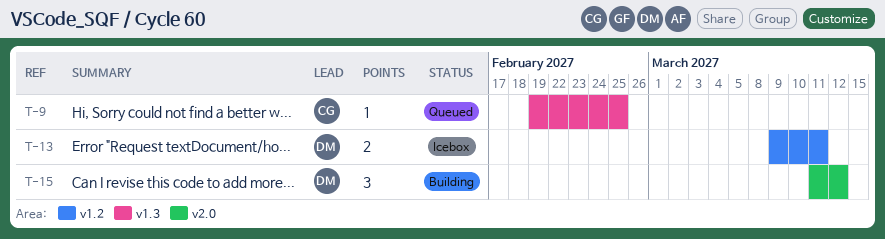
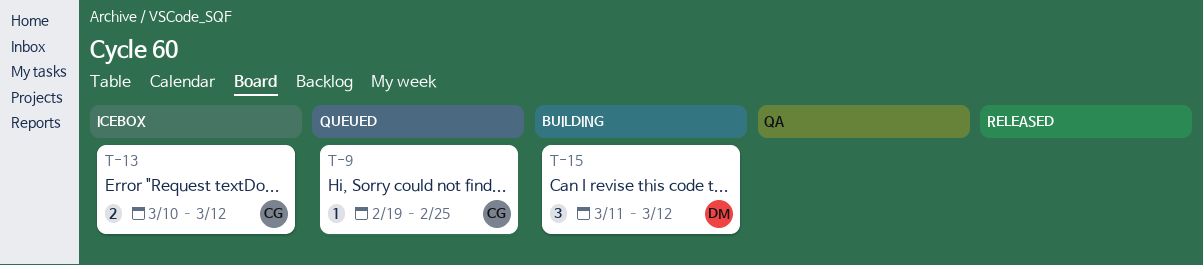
T-13, owner: DM -> CG
T-13, start: Mar 9 -> Mar 10
T-13, due: Mar 11 -> Mar 12

